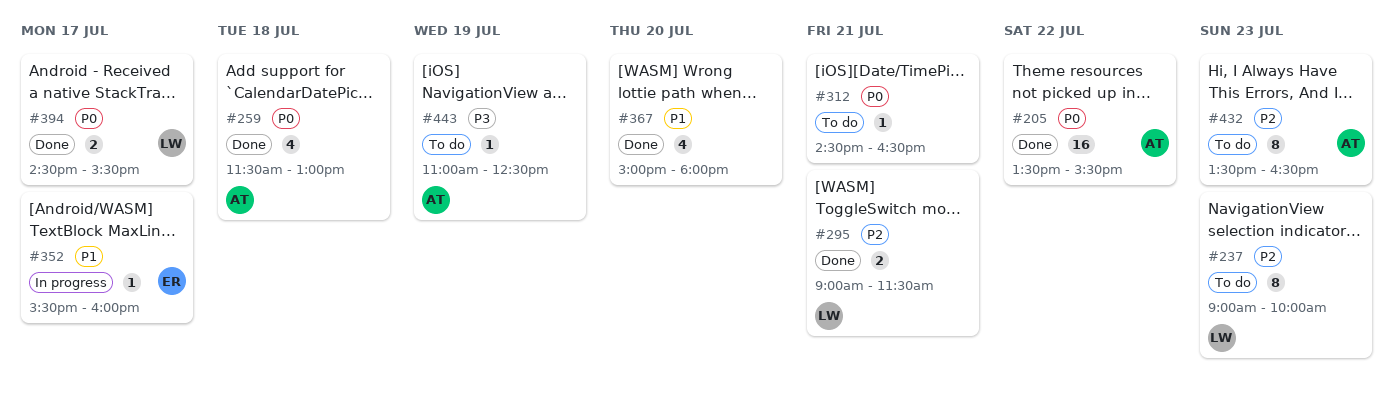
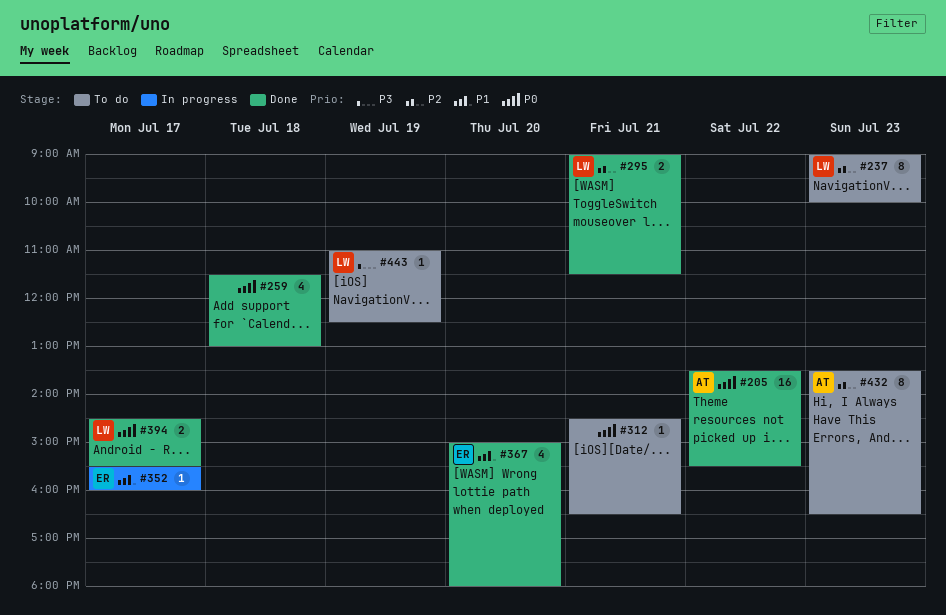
#259, owner: AT -> none
#367, owner: none -> ER
#443, owner: AT -> LW

